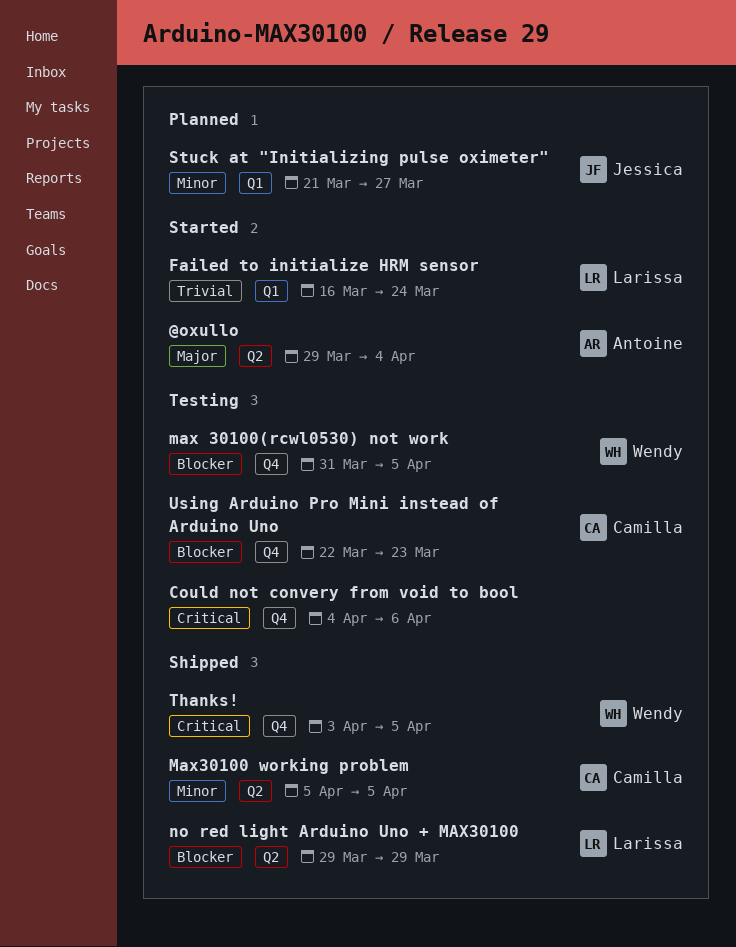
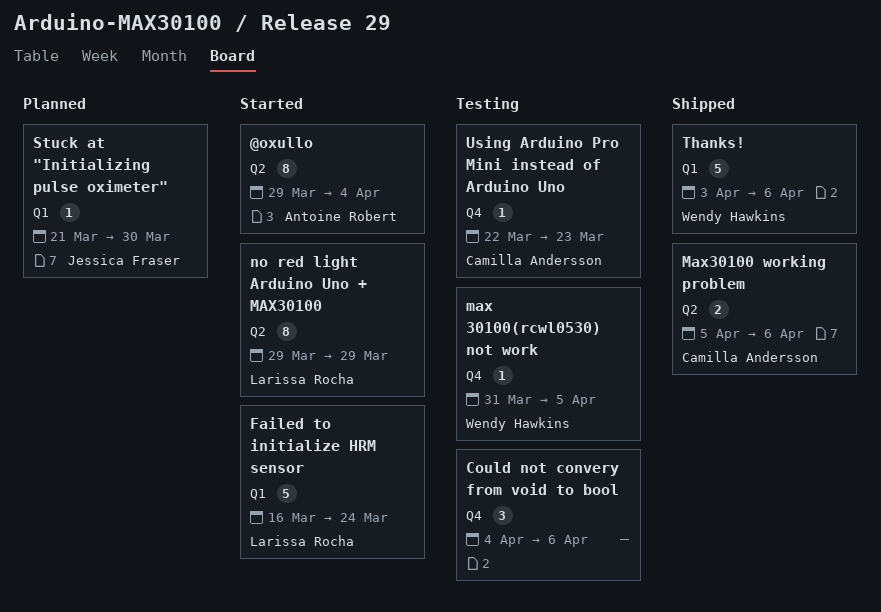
Max30100 working problem, due: Apr 5 -> Apr 6
no red light Arduino Uno + MAX30100, status: Shipped -> Started
Stuck at "Initializing pulse oximeter", due: Mar 27 -> Mar 30
Thanks!, label: Q4 -> Q1
Thanks!, due: Apr 5 -> Apr 6

